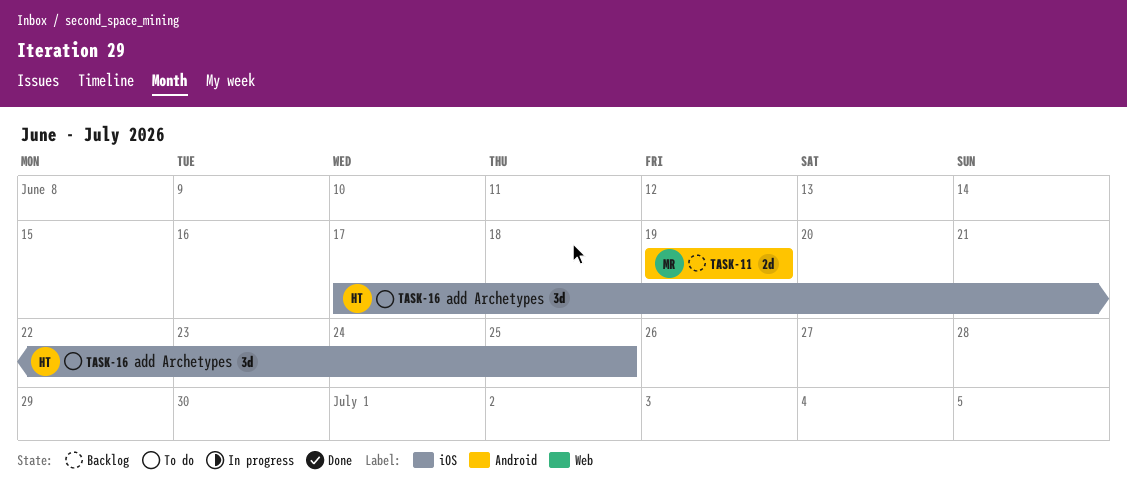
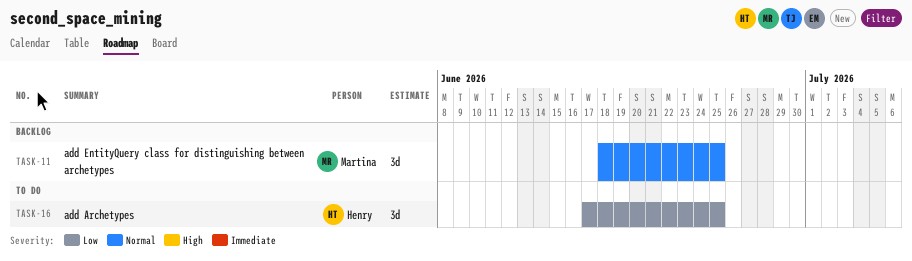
TASK-11, estimate: 2d -> 3d
TASK-11, start: Jun 19 -> Jun 18
TASK-11, due: Jun 19 -> Jun 25

